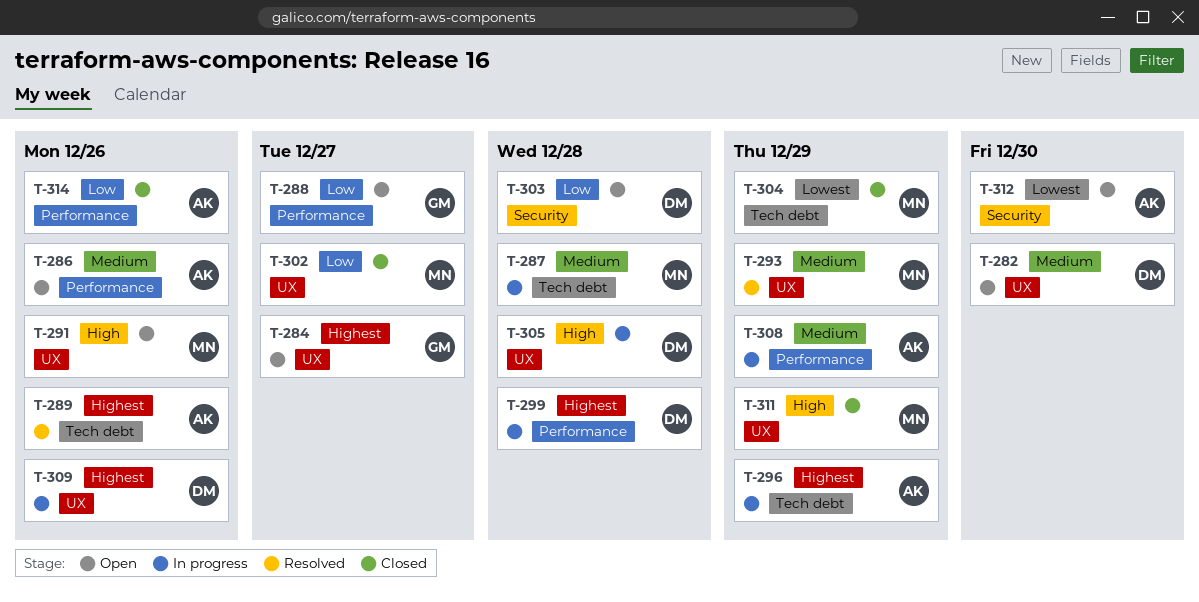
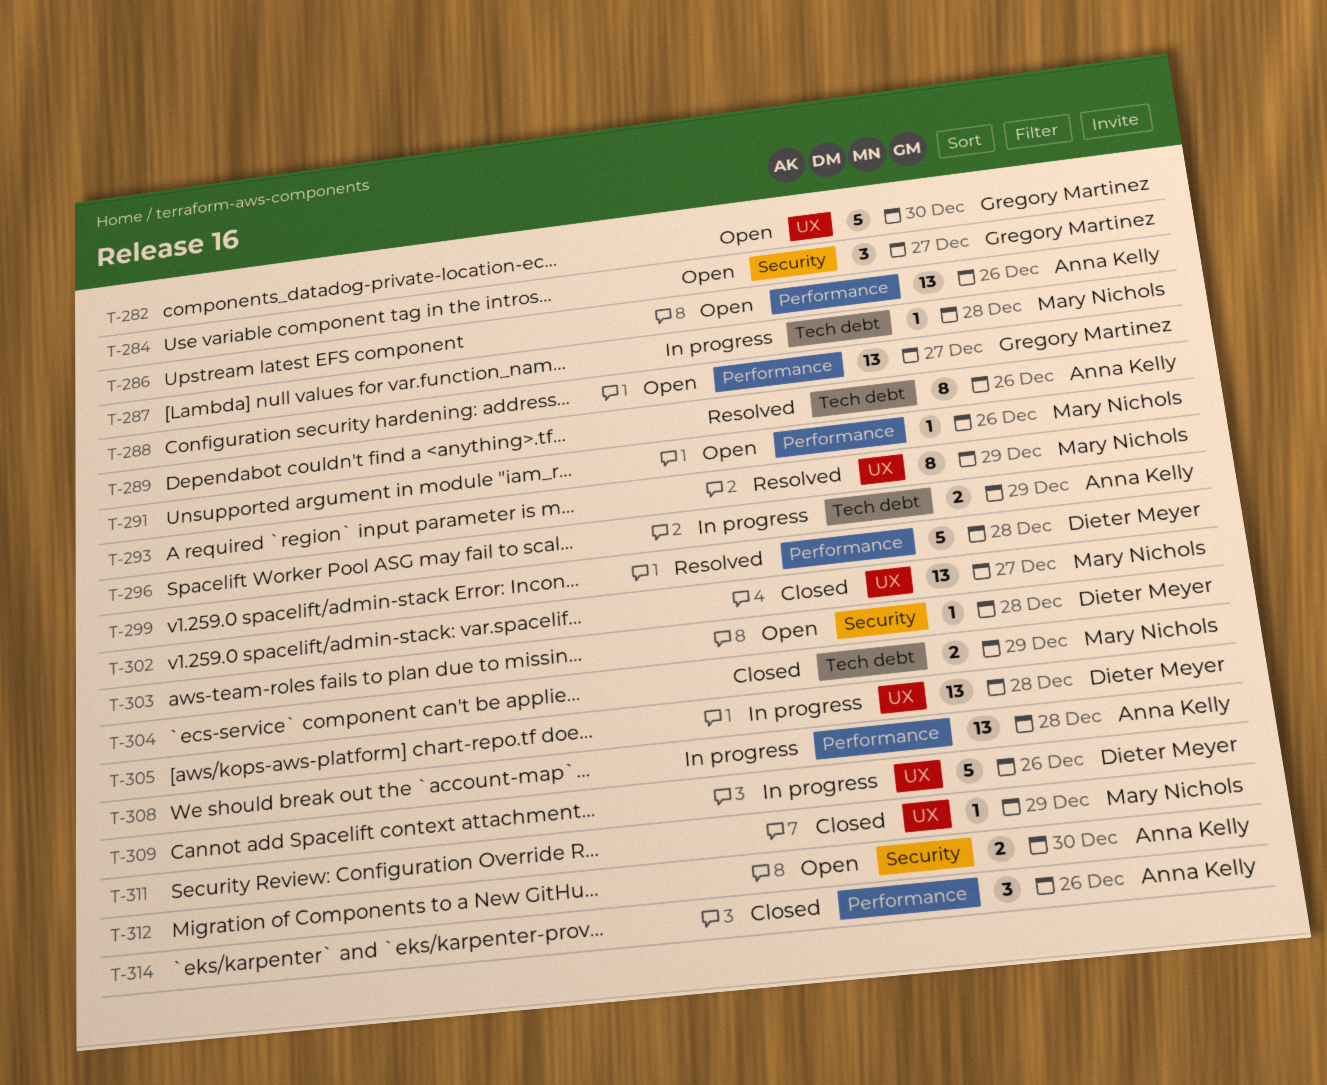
T-282, owner: Dieter Meyer -> Gregory Martinez
T-284, label: UX -> Security
T-291, label: UX -> Performance
T-299, status: In progress -> Resolved
T-308, due: Dec 29 -> Dec 28

